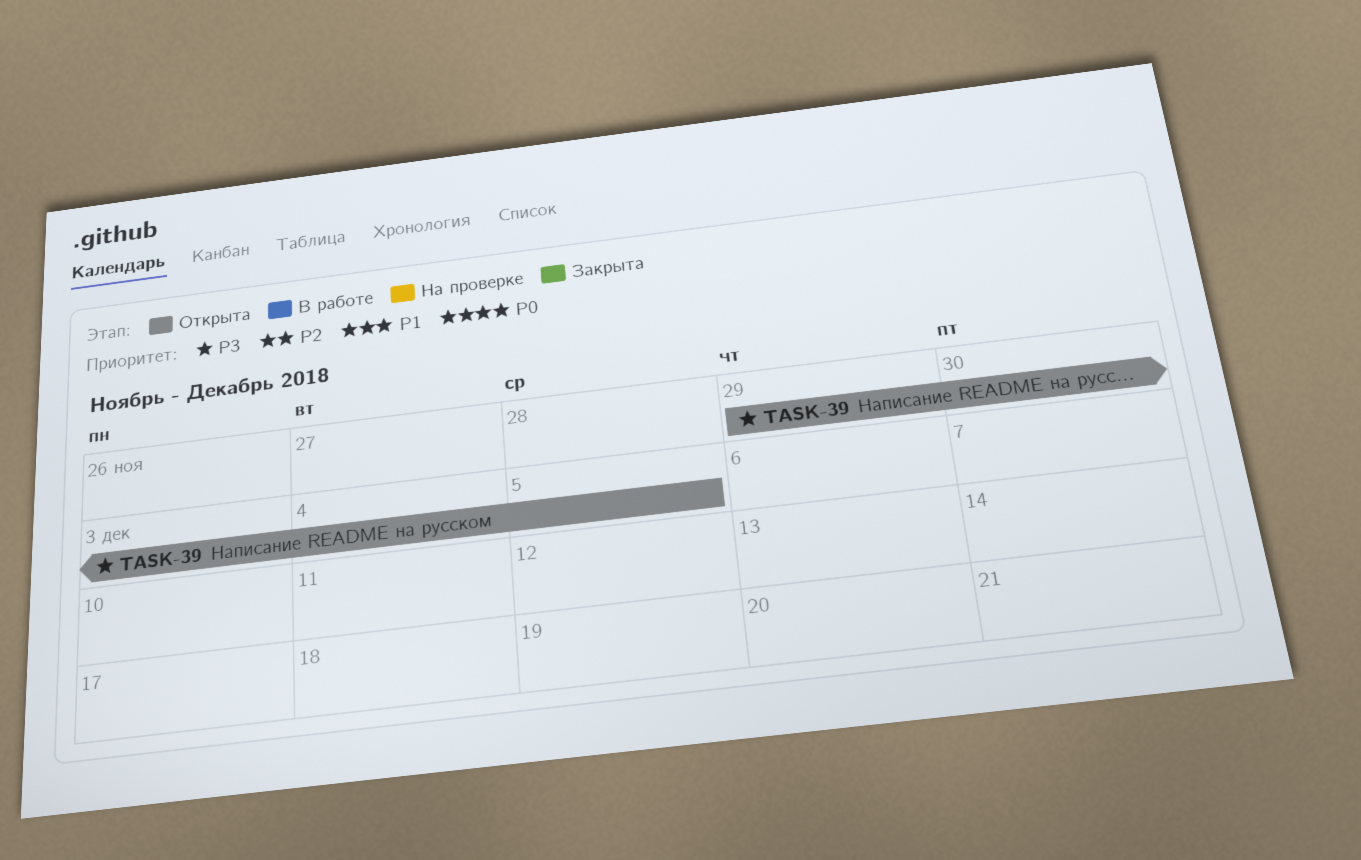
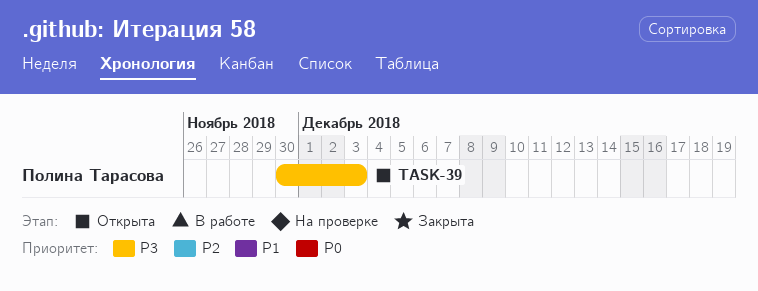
TASK-39, start: Nov 29 -> Nov 30
TASK-39, due: Dec 5 -> Dec 3

